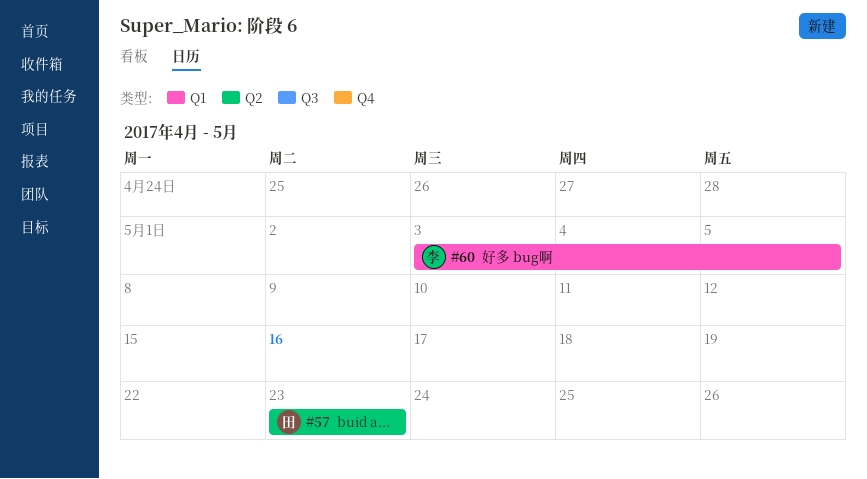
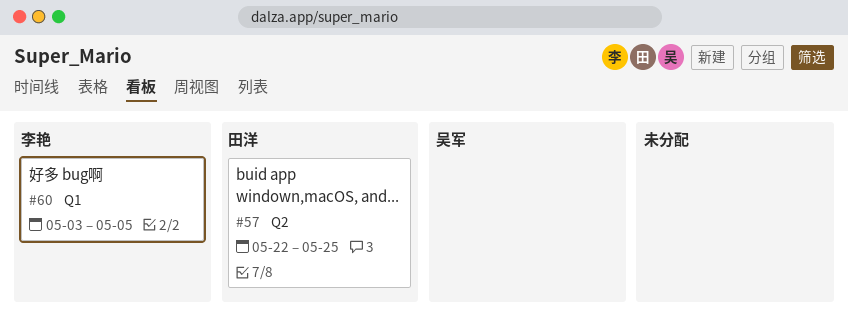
#57, start: May 23 -> May 22
#57, due: May 23 -> May 25

